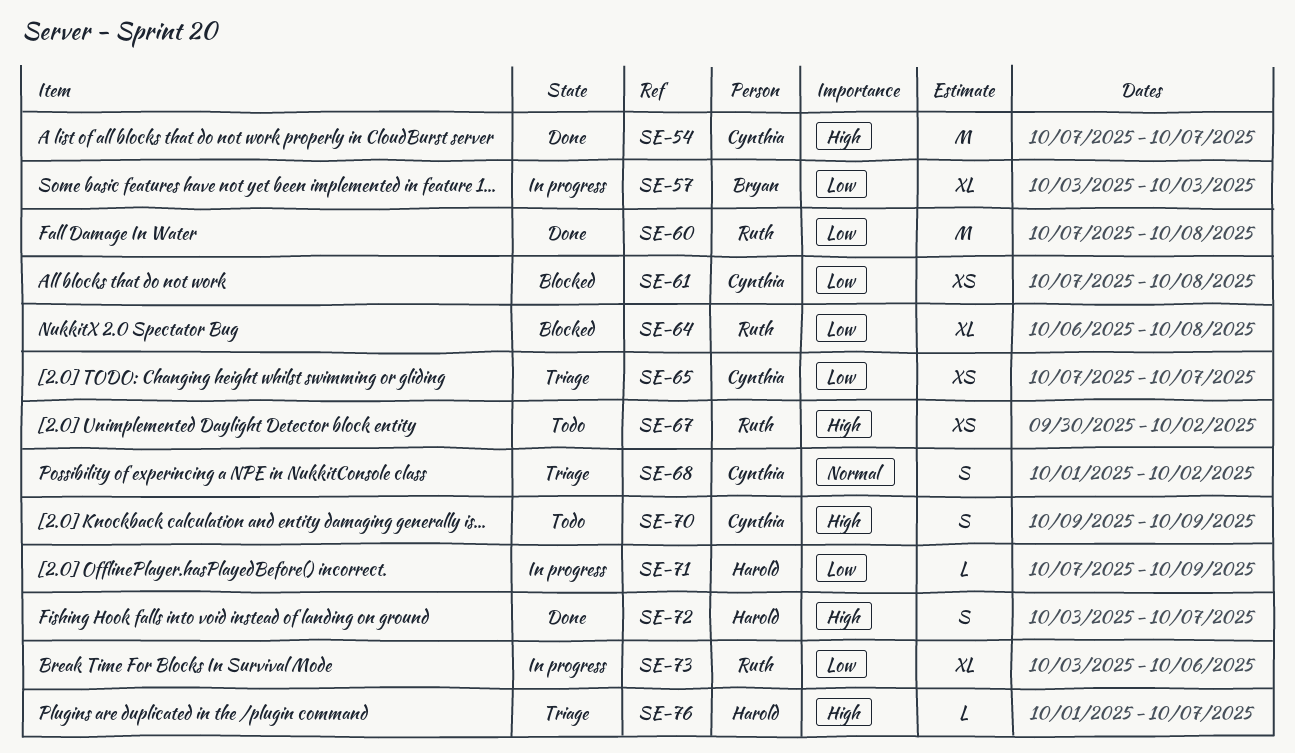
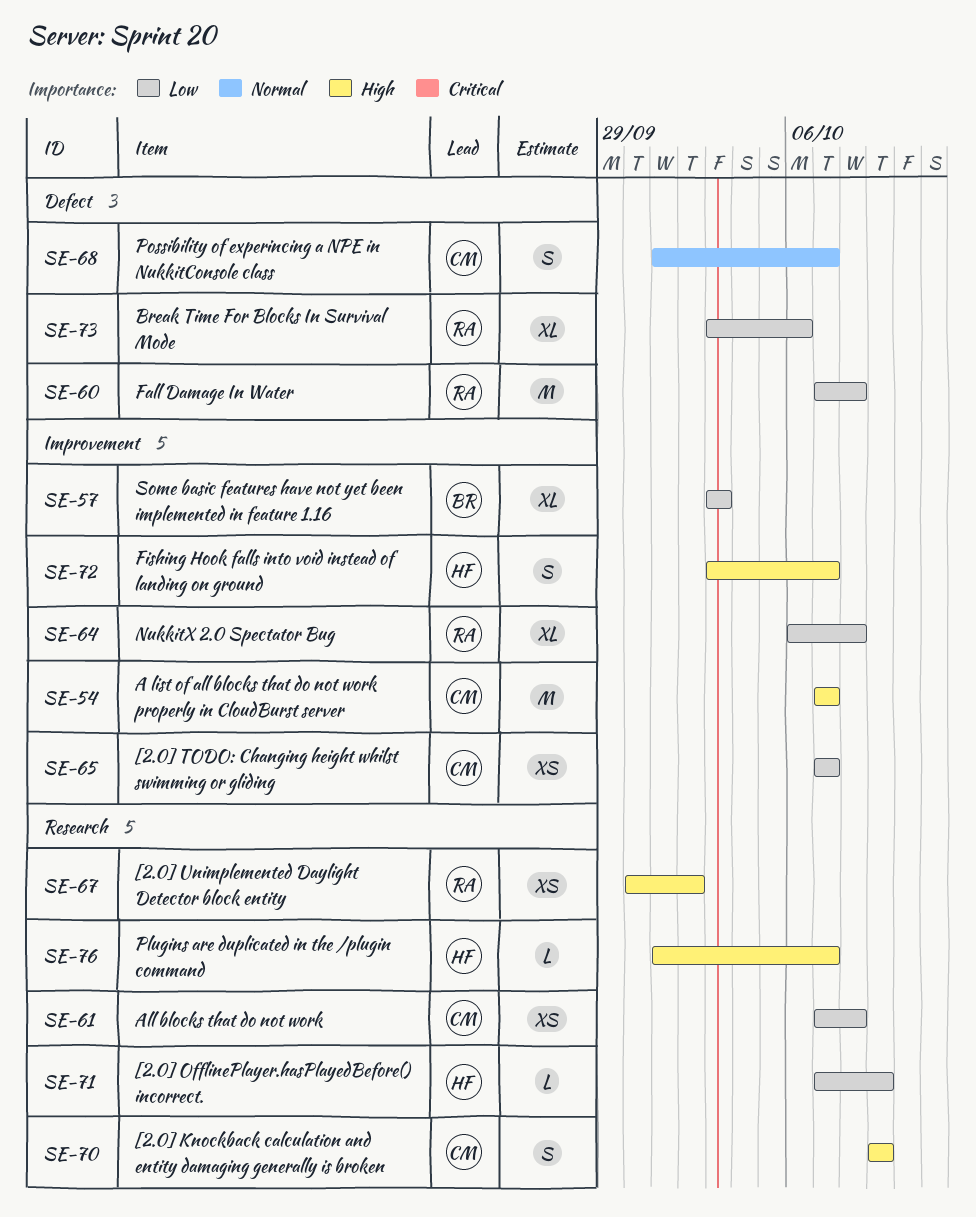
SE-68, due: Oct 2 -> Oct 7

